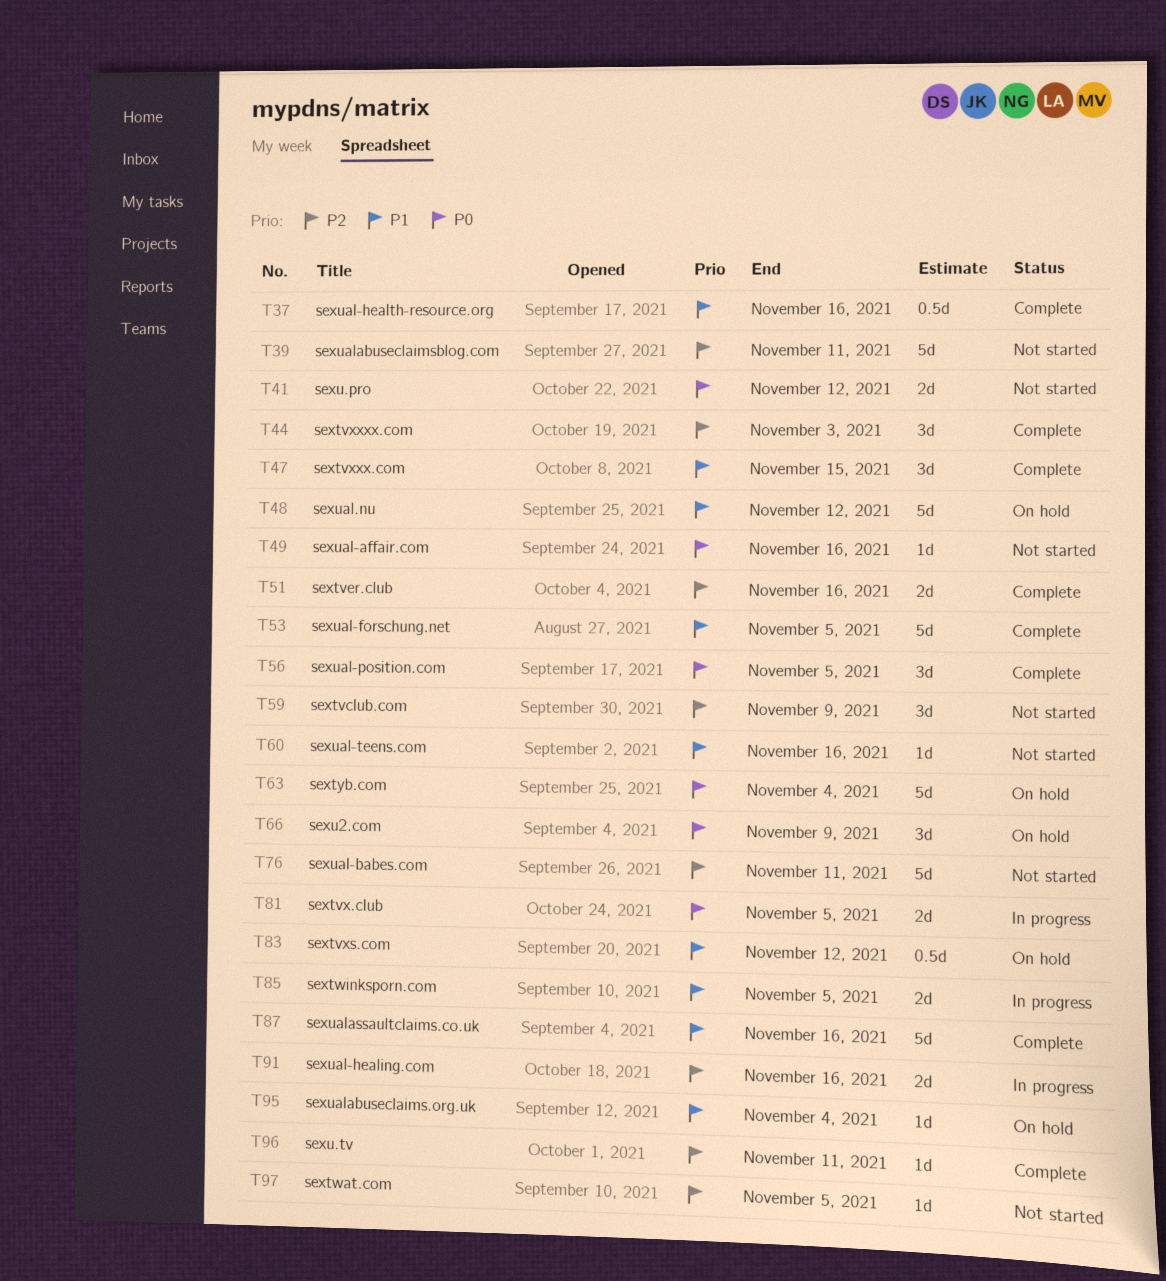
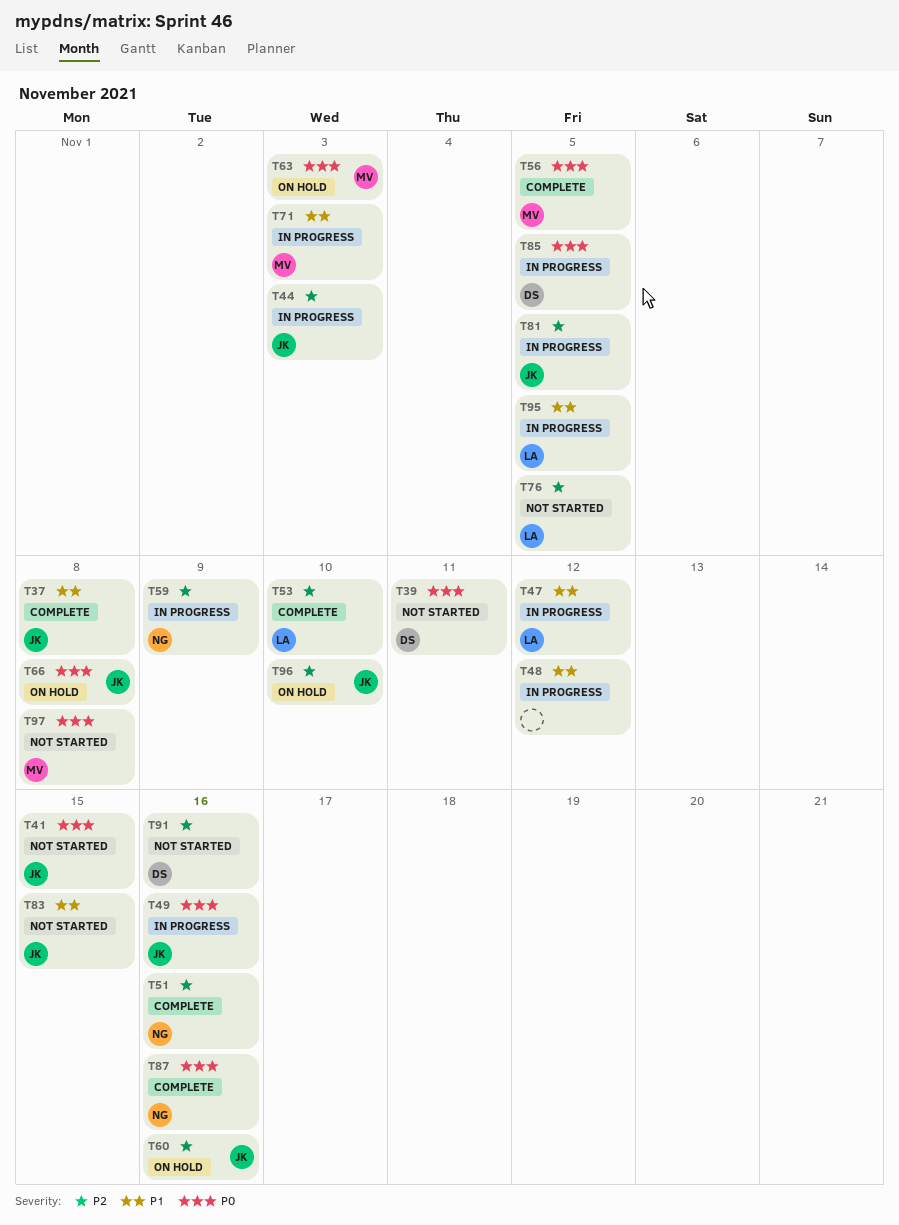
T37, due: Nov 16 -> Nov 8
T39, priority: P2 -> P0
T41, due: Nov 12 -> Nov 15
T44, status: Complete -> In progress
T47, status: Complete -> In progress
T47, due: Nov 15 -> Nov 12
T48, status: On hold -> In progress
T49, status: Not started -> In progress
T53, priority: P1 -> P2
T53, due: Nov 5 -> Nov 10
T59, status: Not started -> In progress
T60, status: Not started -> On hold
T60, priority: P1 -> P2
T63, due: Nov 4 -> Nov 3
T66, due: Nov 9 -> Nov 8
T71: none -> present
T76, due: Nov 11 -> Nov 5
T81, priority: P0 -> P2
T83, status: On hold -> Not started
T83, due: Nov 12 -> Nov 15
T85, priority: P1 -> P0
T87, priority: P1 -> P0
T91, status: In progress -> Not started
T95, status: On hold -> In progress
T95, due: Nov 4 -> Nov 5
T96, status: Complete -> On hold
T96, due: Nov 11 -> Nov 10
T97, priority: P2 -> P0
T97, due: Nov 5 -> Nov 8

